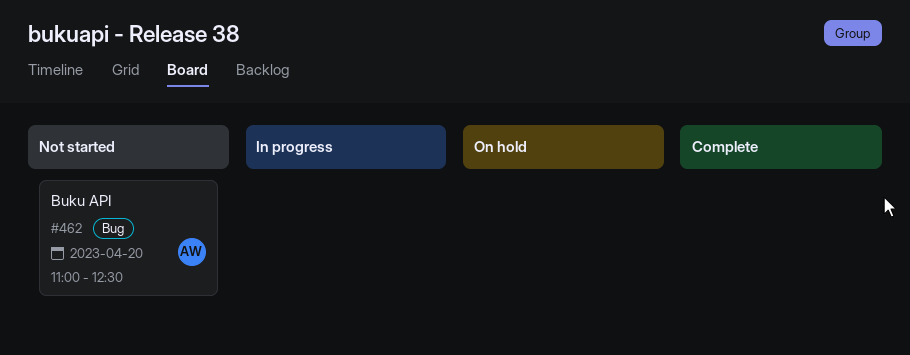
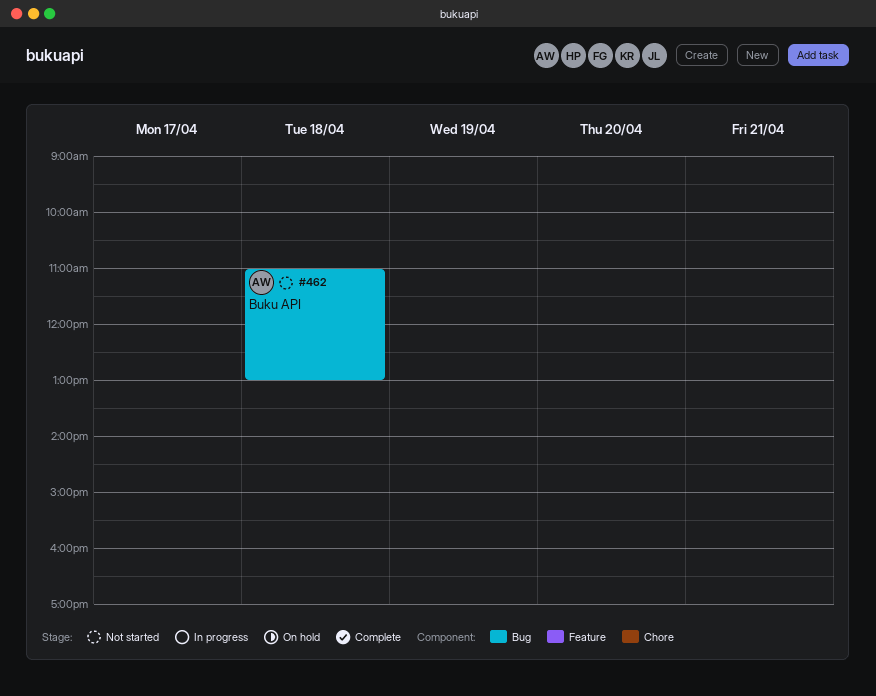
#462, day: Apr 20 -> Apr 18
#462, ends: 12:30 -> 13:00

